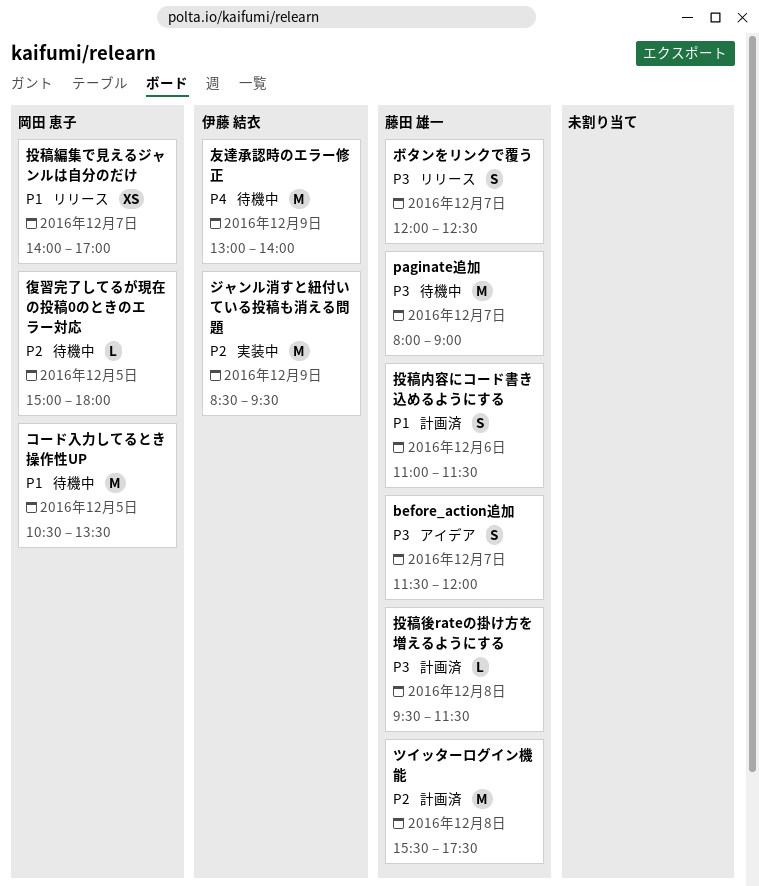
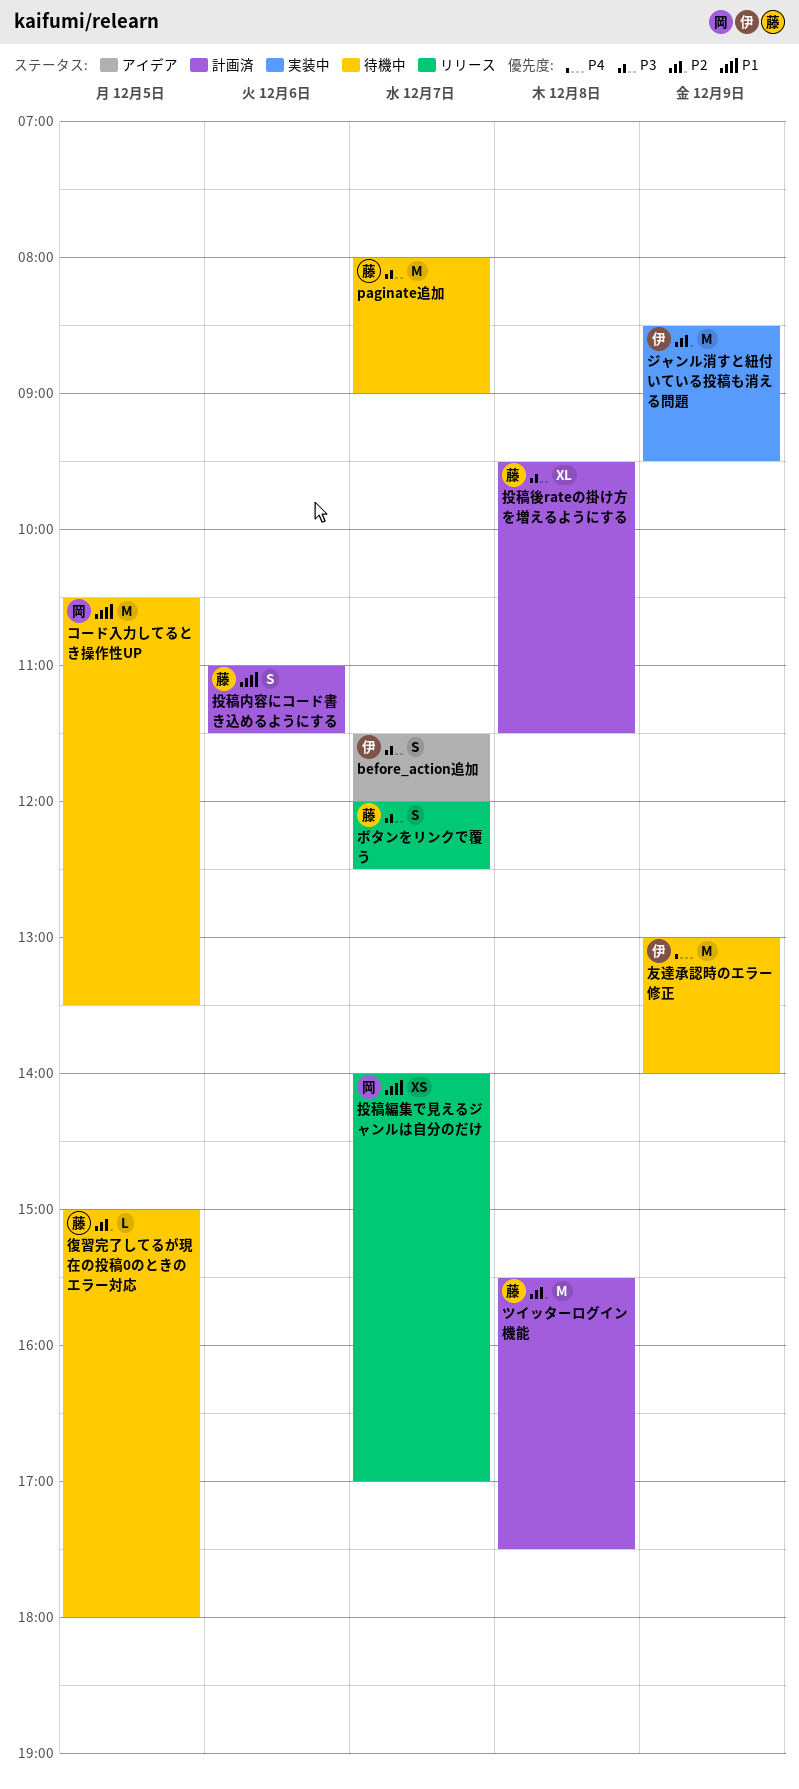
before_action追加, owner: 藤田 雄一 -> 伊藤 結衣
復習完了してるが現在の投稿0のときのエラー対応, owner: 岡田 恵子 -> 藤田 雄一
投稿後rateの掛け方を増えるようにする, estimate: L -> XL

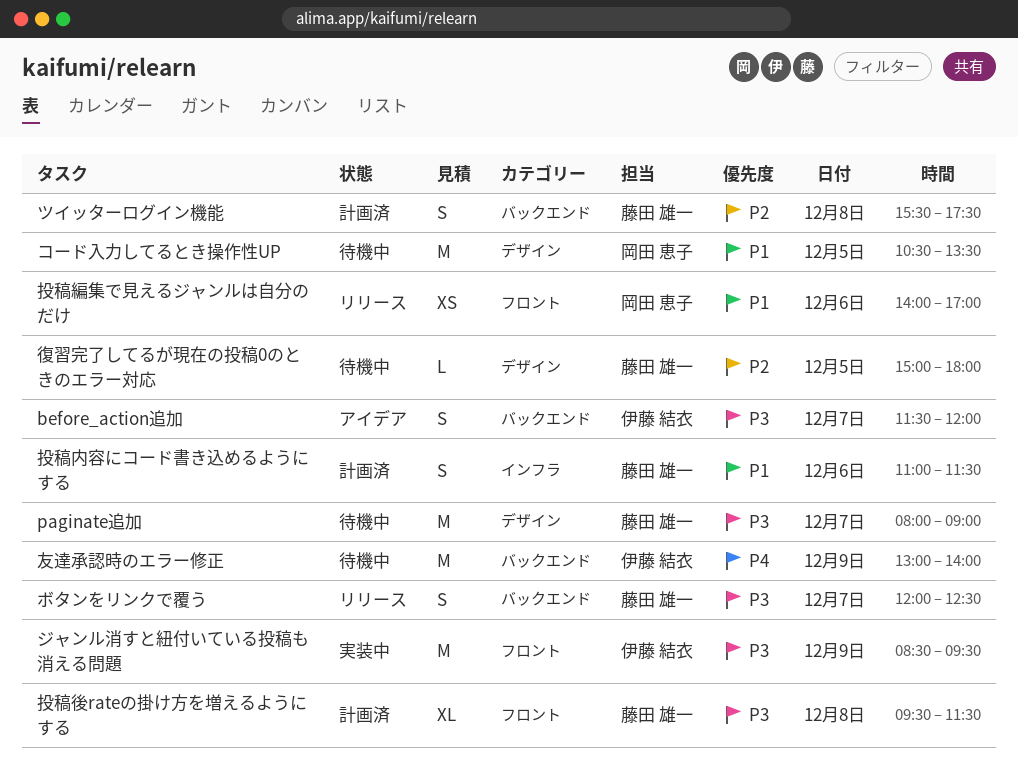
ジャンル消すと紐付いている投稿も消える問題, priority: P2 -> P3
ツイッターログイン機能, estimate: M -> S
投稿編集で見えるジャンルは自分のだけ, day: Dec 7 -> Dec 6

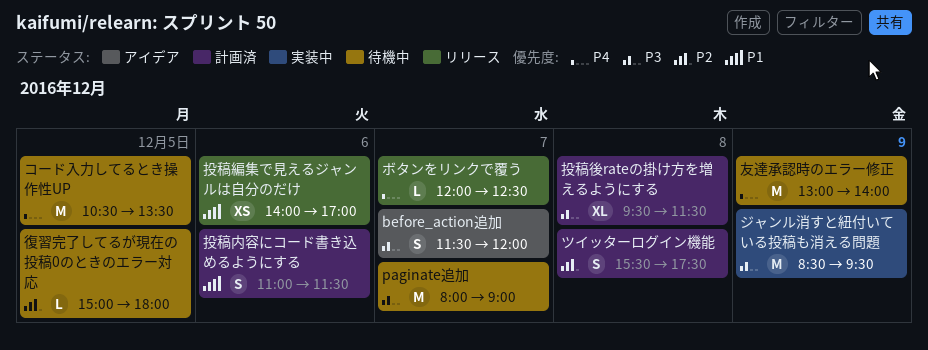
コード入力してるとき操作性UP, priority: P1 -> P4
ボタンをリンクで覆う, priority: P3 -> P4
ボタンをリンクで覆う, estimate: S -> L

